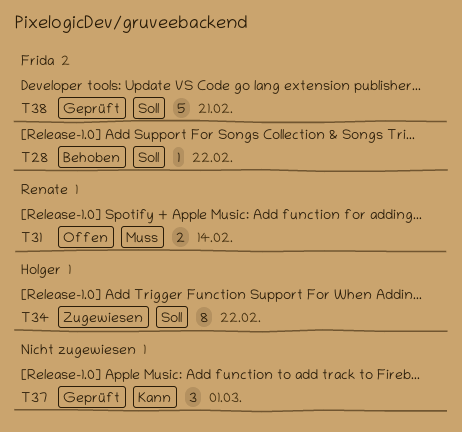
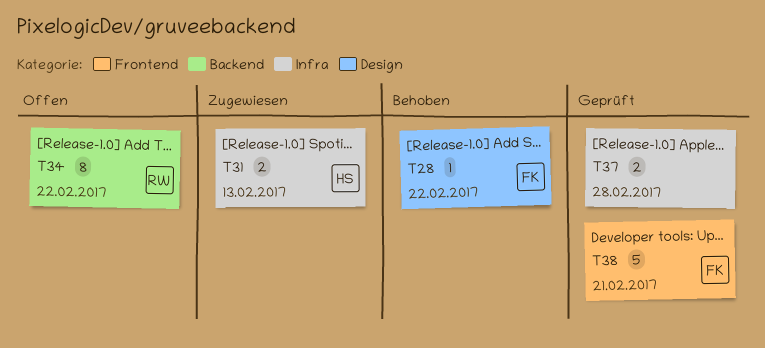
T31, status: Offen -> Zugewiesen
T31, owner: Renate -> Holger
T31, due: Feb 14 -> Feb 13
T34, status: Zugewiesen -> Offen
T34, owner: Holger -> Renate
T37, estimate: 3 -> 2
T37, due: Mar 1 -> Feb 28

